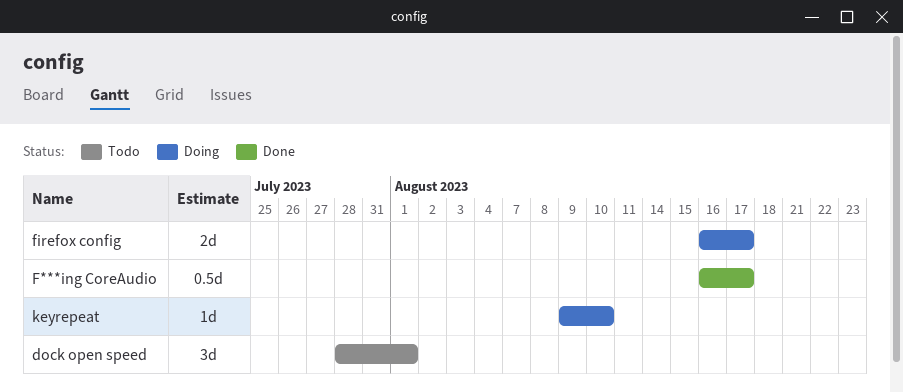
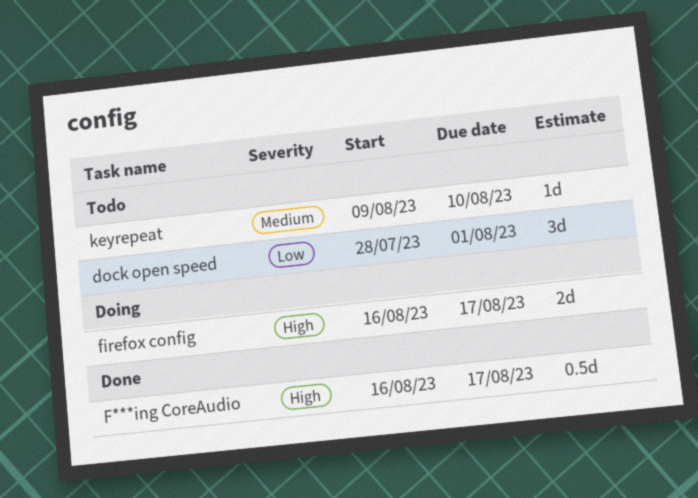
keyrepeat, status: Doing -> Todo

